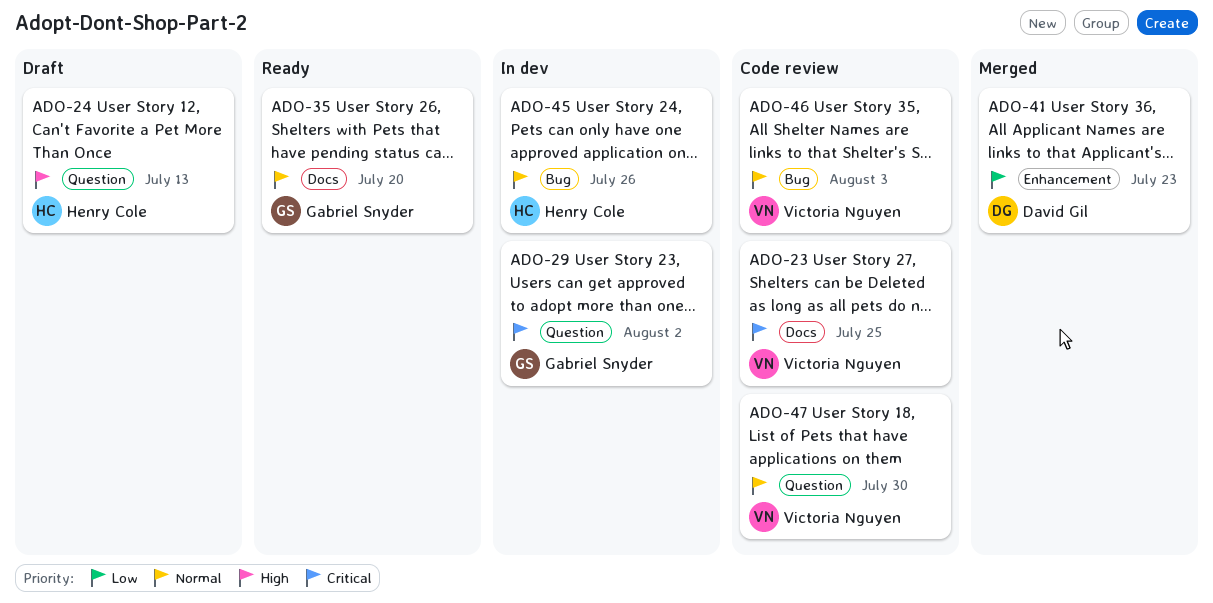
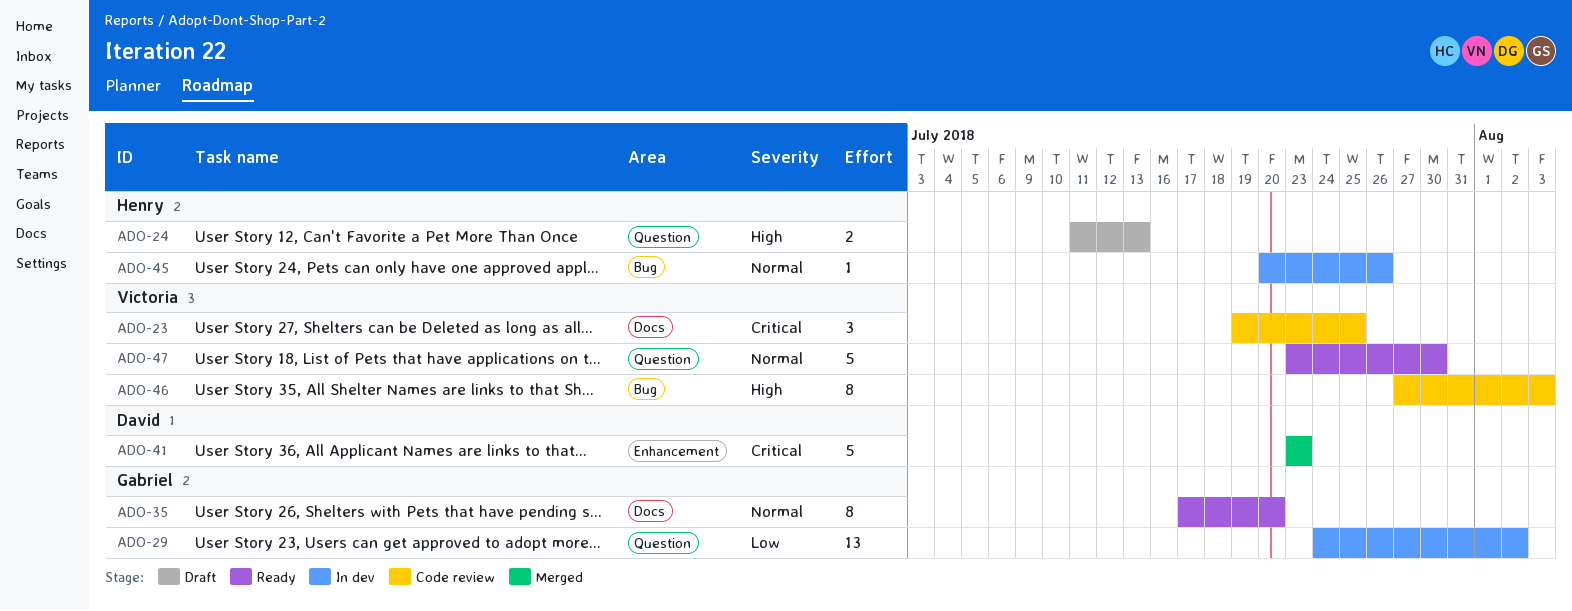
ADO-29, priority: Critical -> Low
ADO-41, priority: Low -> Critical
ADO-46, priority: Normal -> High
ADO-47, status: Code review -> Ready

